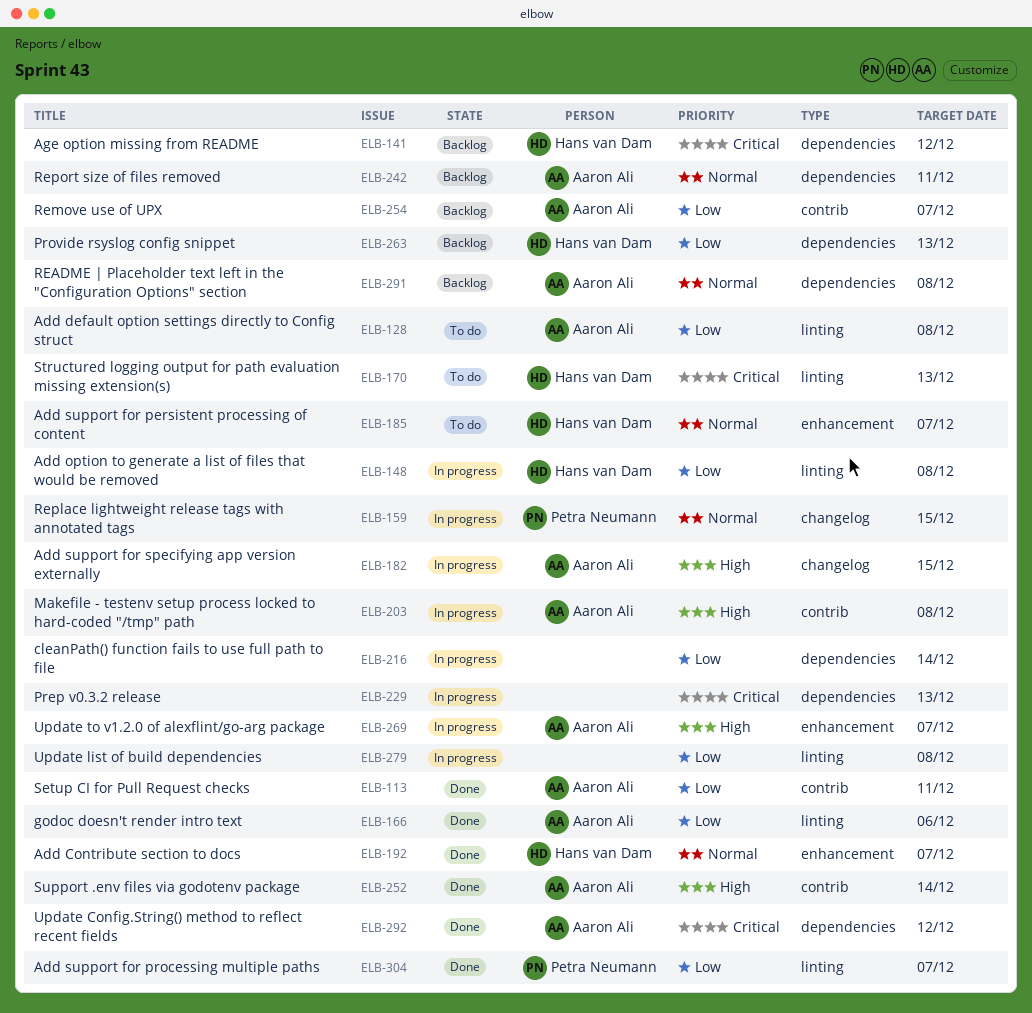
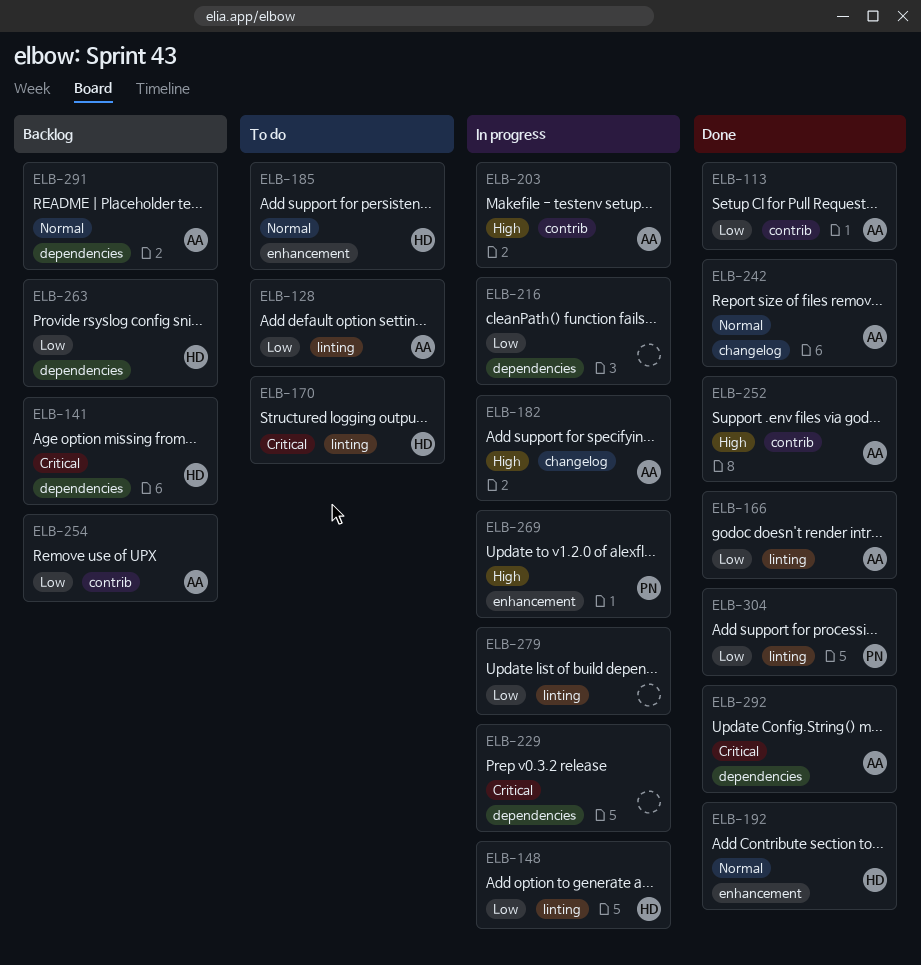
ELB-159: present -> none
ELB-242, status: Backlog -> Done
ELB-242, label: dependencies -> changelog
ELB-269, owner: Aaron Ali -> Petra Neumann

